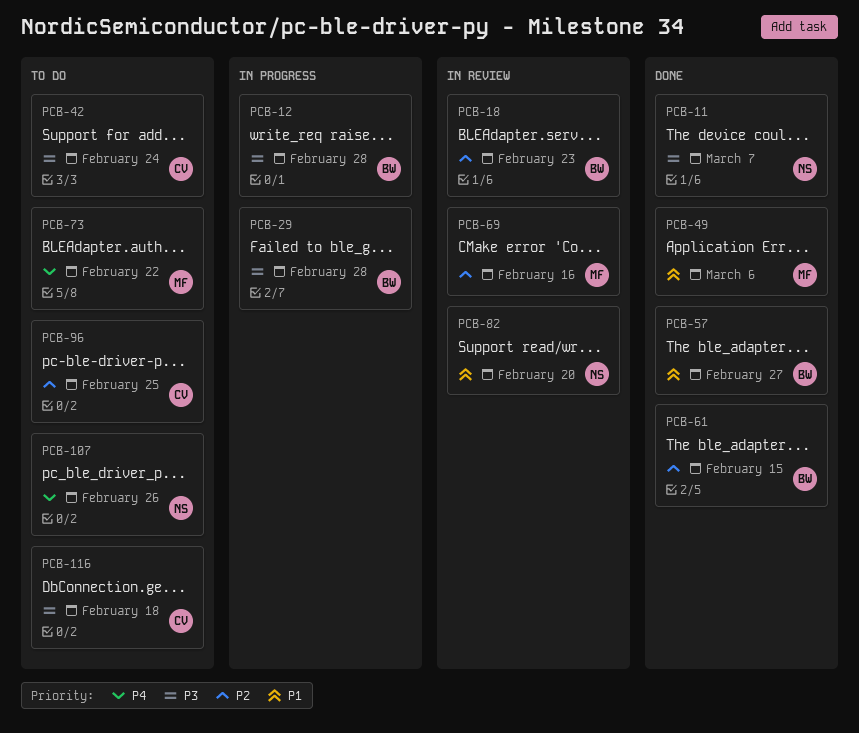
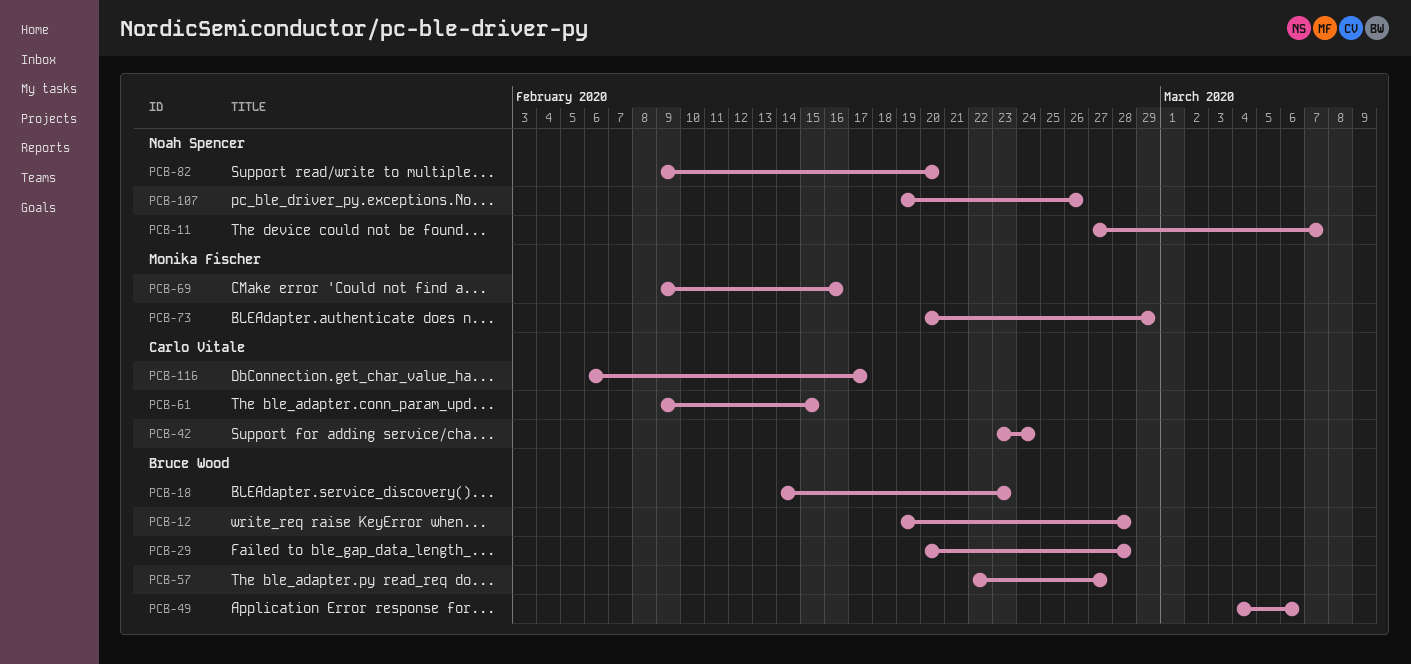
PCB-49, owner: Monika Fischer -> Bruce Wood
PCB-61, owner: Bruce Wood -> Carlo Vitale
PCB-73, due: Feb 22 -> Feb 29
PCB-96: present -> none
PCB-116, due: Feb 18 -> Feb 17

